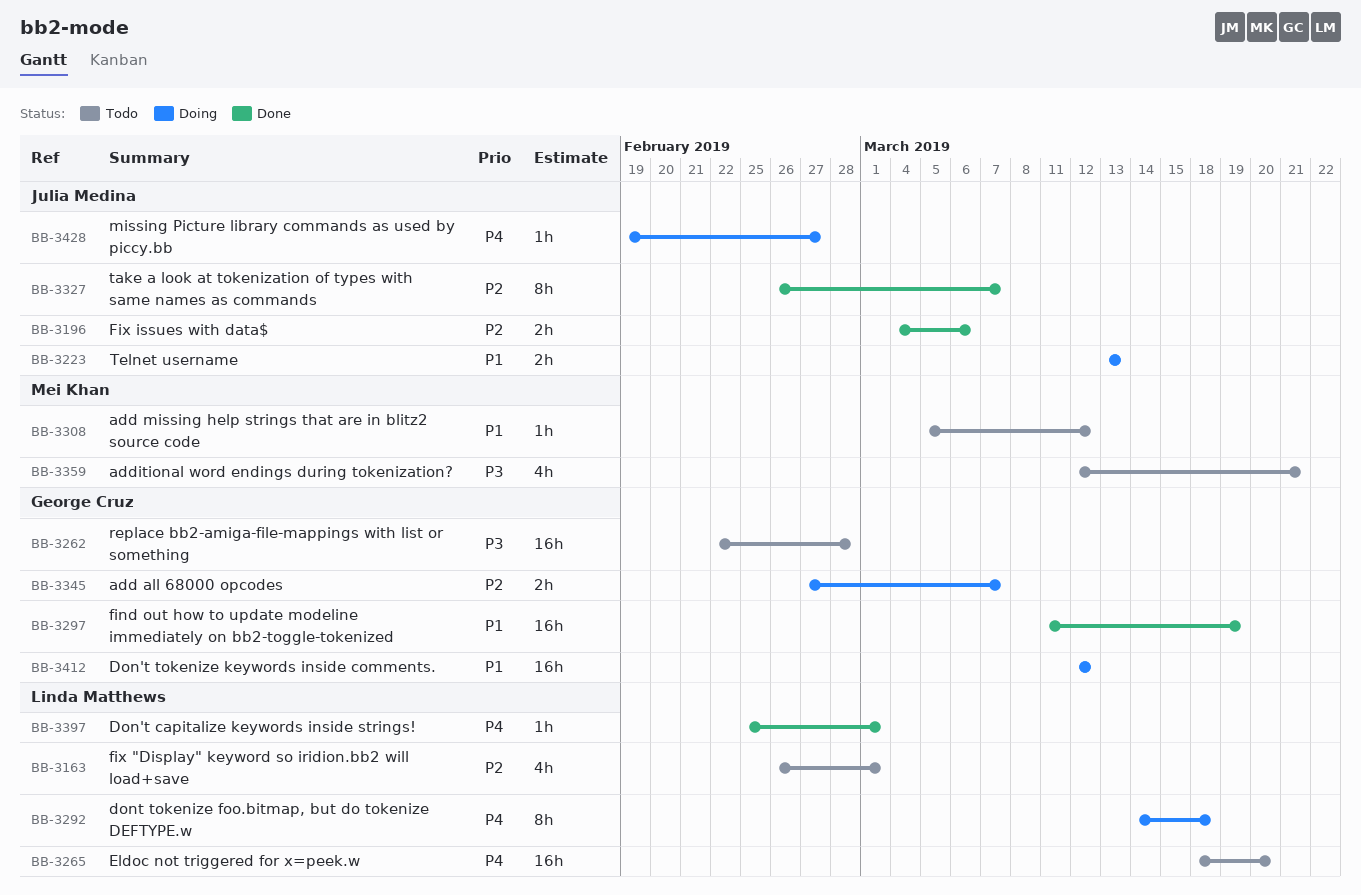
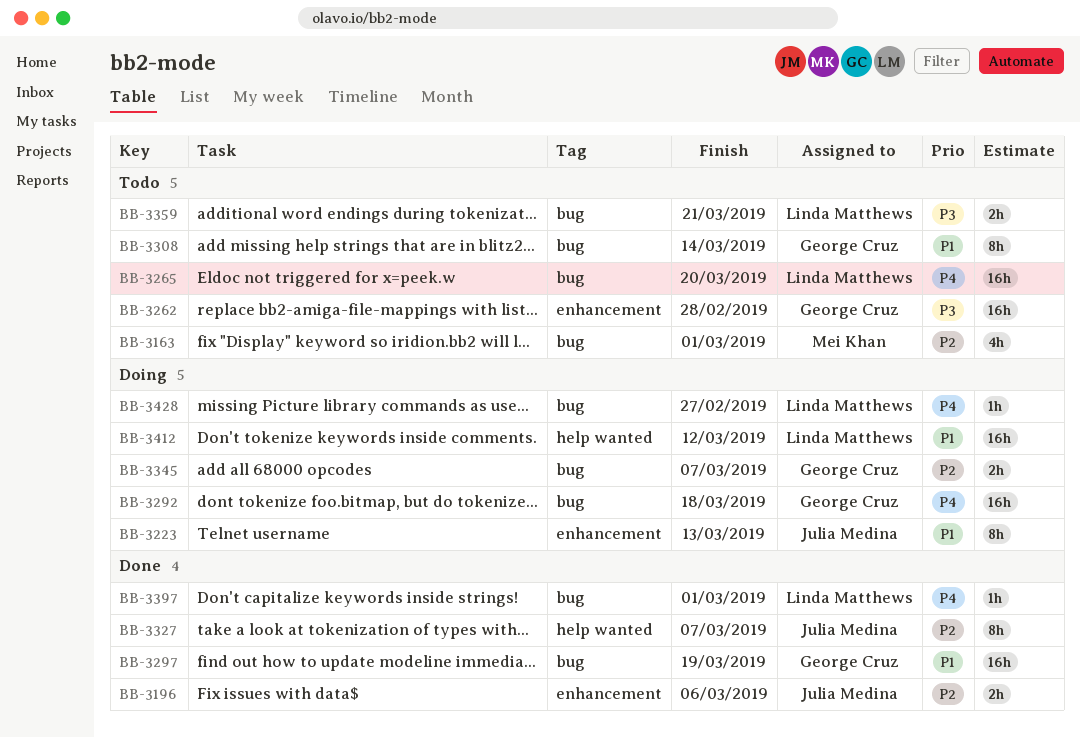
BB-3163, owner: Linda Matthews -> Mei Khan
BB-3223, estimate: 2h -> 8h
BB-3292, owner: Linda Matthews -> George Cruz
BB-3292, estimate: 8h -> 16h
BB-3308, owner: Mei Khan -> George Cruz
BB-3308, estimate: 1h -> 8h
BB-3308, due: Mar 12 -> Mar 14
BB-3359, owner: Mei Khan -> Linda Matthews
BB-3359, estimate: 4h -> 2h
BB-3412, owner: George Cruz -> Linda Matthews
BB-3428, owner: Julia Medina -> Linda Matthews

